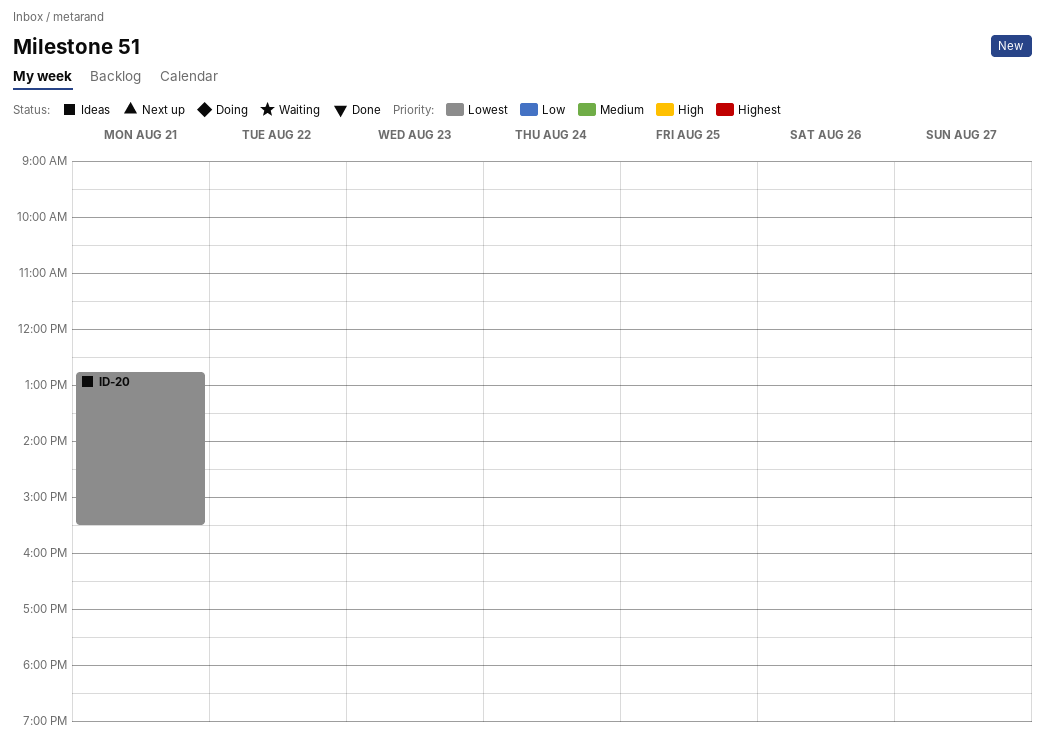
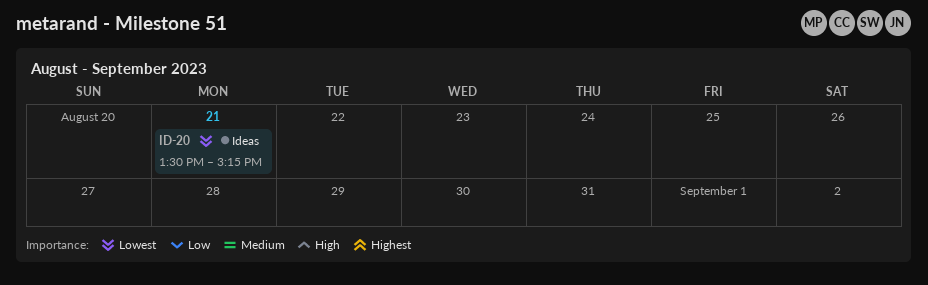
ID-20, begins: 12:45 -> 13:30
ID-20, ends: 15:30 -> 15:15

